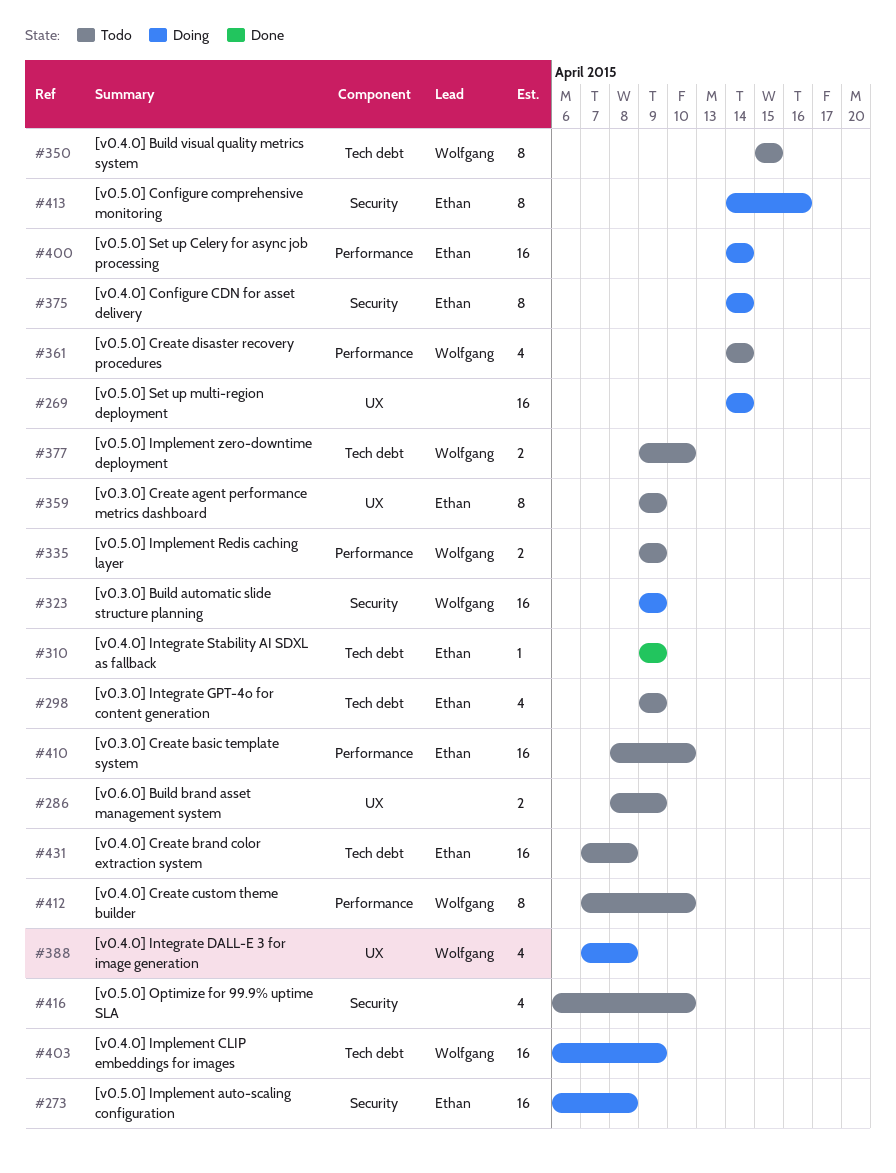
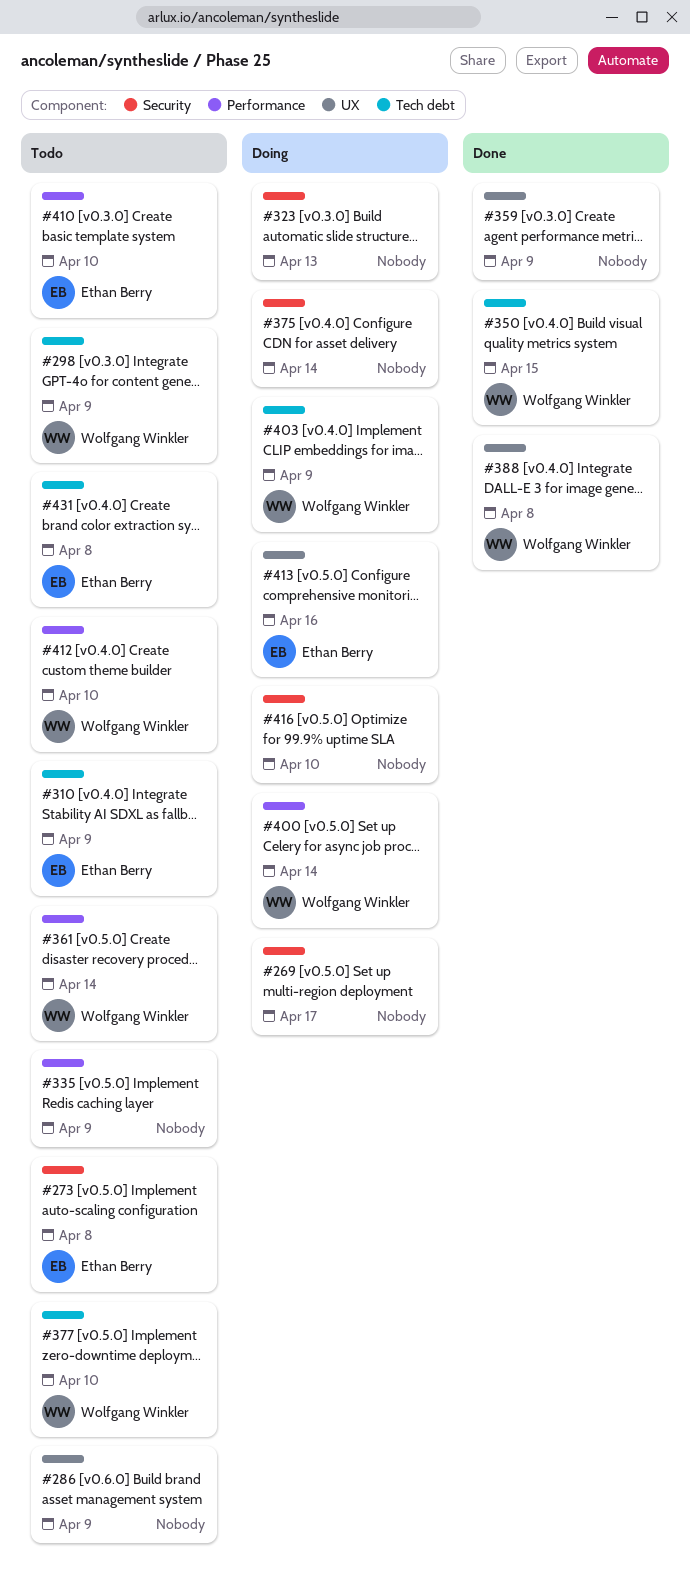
#269, label: UX -> Security
#269, due: Apr 14 -> Apr 17
#273, status: Doing -> Todo
#298, owner: Ethan Berry -> Wolfgang Winkler
#310, status: Done -> Todo
#323, owner: Wolfgang Winkler -> none
#323, due: Apr 9 -> Apr 13
#335, owner: Wolfgang Winkler -> none
#350, status: Todo -> Done
#359, status: Todo -> Done
#359, owner: Ethan Berry -> none
#375, owner: Ethan Berry -> none
#388, status: Doing -> Done
#400, owner: Ethan Berry -> Wolfgang Winkler
#413, label: Security -> UX
#416, status: Todo -> Doing

